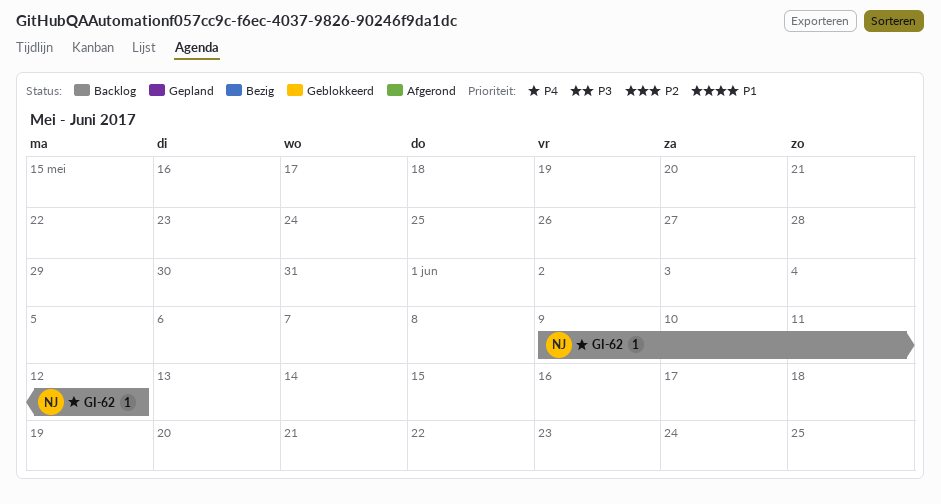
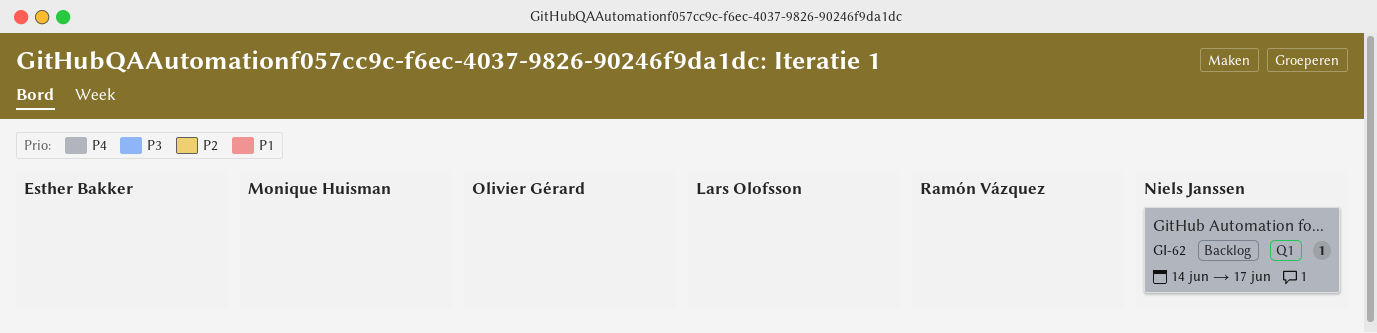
GI-62, start: Jun 9 -> Jun 14
GI-62, due: Jun 12 -> Jun 17

